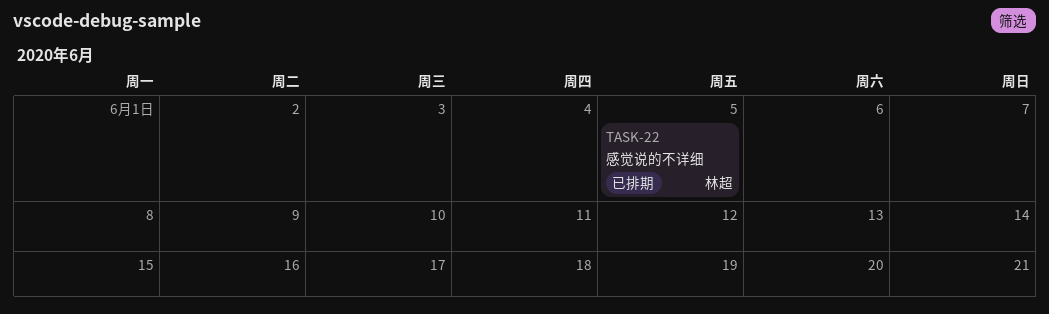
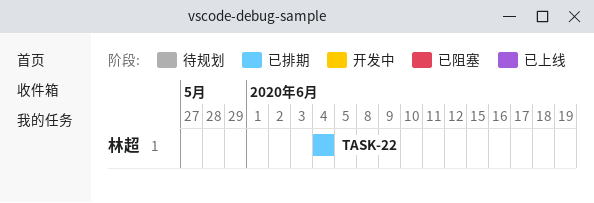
TASK-22, due: Jun 5 -> Jun 4

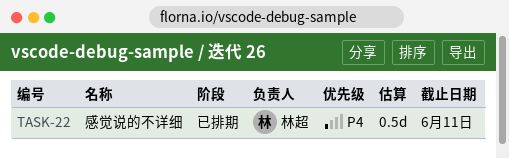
TASK-22, due: Jun 4 -> Jun 11

